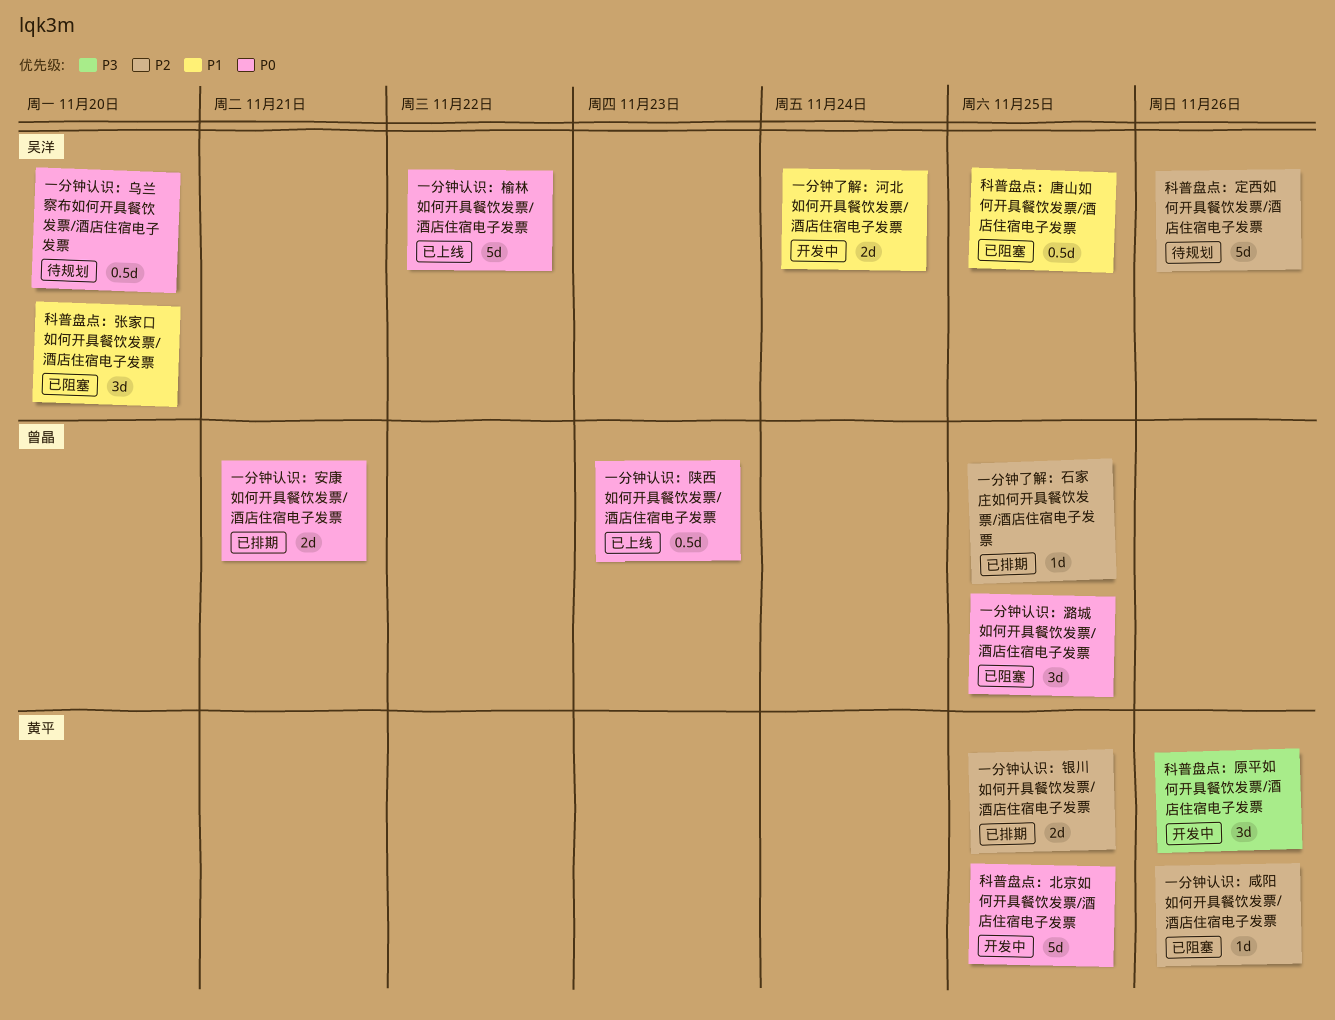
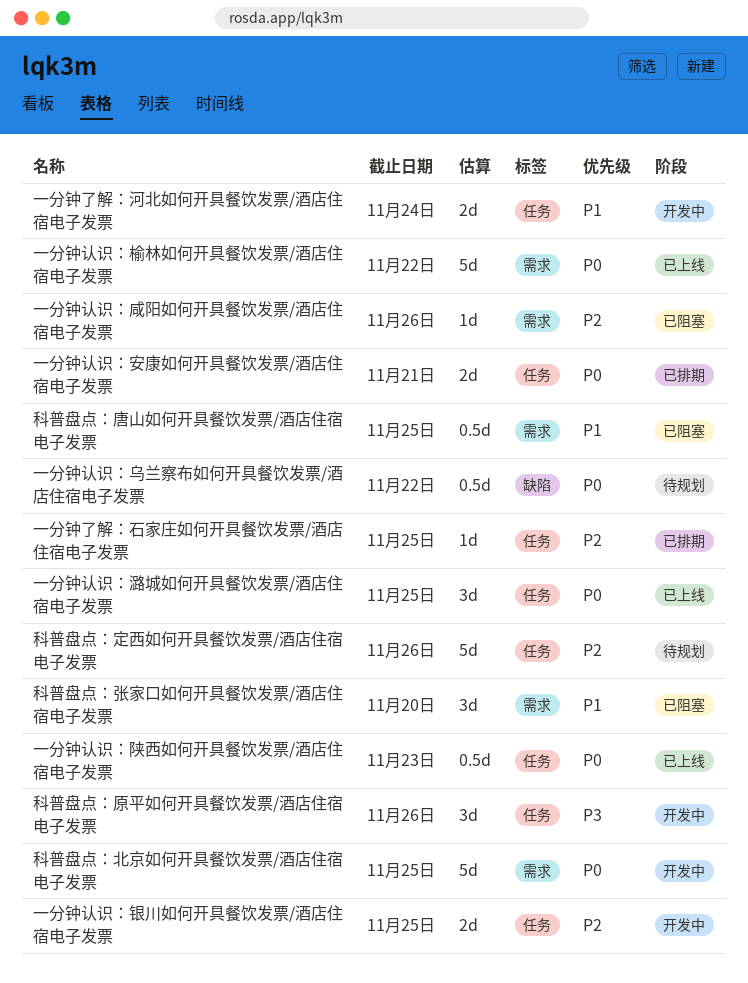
一分钟认识：乌兰察布如何开具餐饮发票/酒店住宿电子发票, due: Nov 20 -> Nov 22
一分钟认识：潞城如何开具餐饮发票/酒店住宿电子发票, status: 已阻塞 -> 已上线
一分钟认识：银川如何开具餐饮发票/酒店住宿电子发票, status: 已排期 -> 开发中

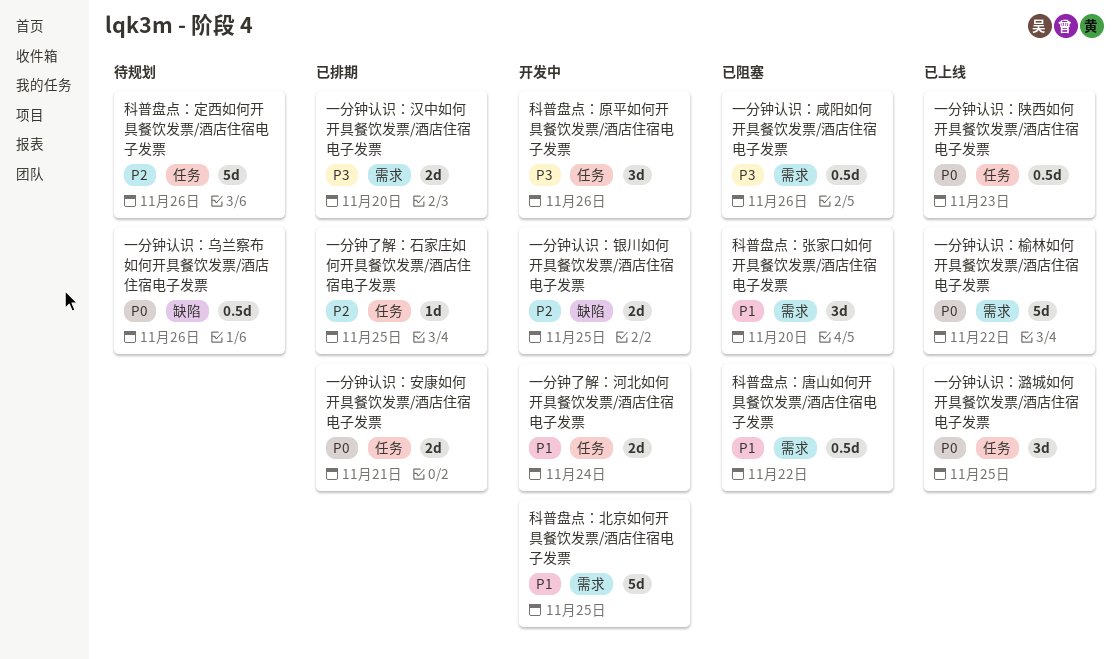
一分钟认识：乌兰察布如何开具餐饮发票/酒店住宿电子发票, due: Nov 22 -> Nov 26
一分钟认识：咸阳如何开具餐饮发票/酒店住宿电子发票, priority: P2 -> P3
一分钟认识：咸阳如何开具餐饮发票/酒店住宿电子发票, estimate: 1d -> 0.5d
一分钟认识：汉中如何开具餐饮发票/酒店住宿电子发票: none -> present
一分钟认识：银川如何开具餐饮发票/酒店住宿电子发票, label: 任务 -> 缺陷
科普盘点：北京如何开具餐饮发票/酒店住宿电子发票, priority: P0 -> P1
科普盘点：唐山如何开具餐饮发票/酒店住宿电子发票, due: Nov 25 -> Nov 22

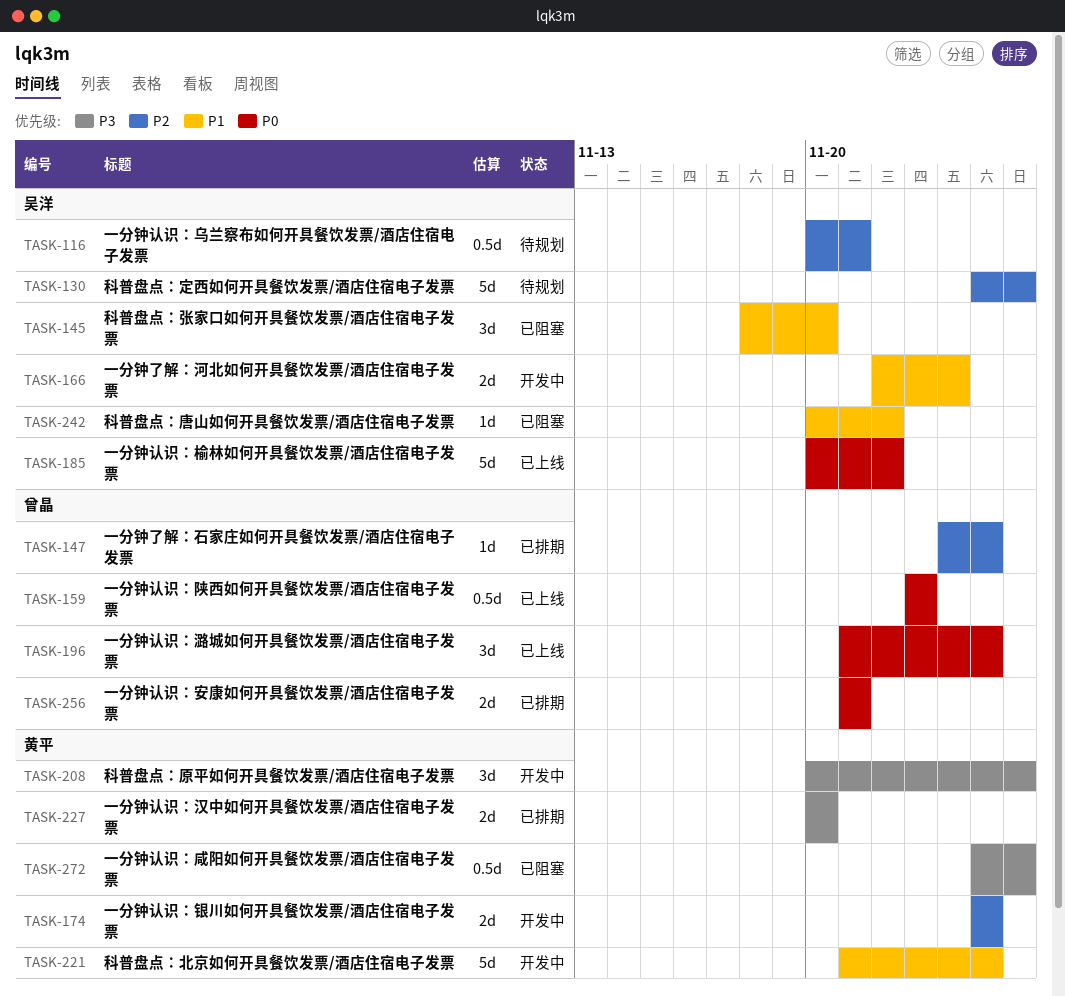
一分钟认识：乌兰察布如何开具餐饮发票/酒店住宿电子发票, priority: P0 -> P2
一分钟认识：乌兰察布如何开具餐饮发票/酒店住宿电子发票, due: Nov 26 -> Nov 21
科普盘点：唐山如何开具餐饮发票/酒店住宿电子发票, estimate: 0.5d -> 1d

